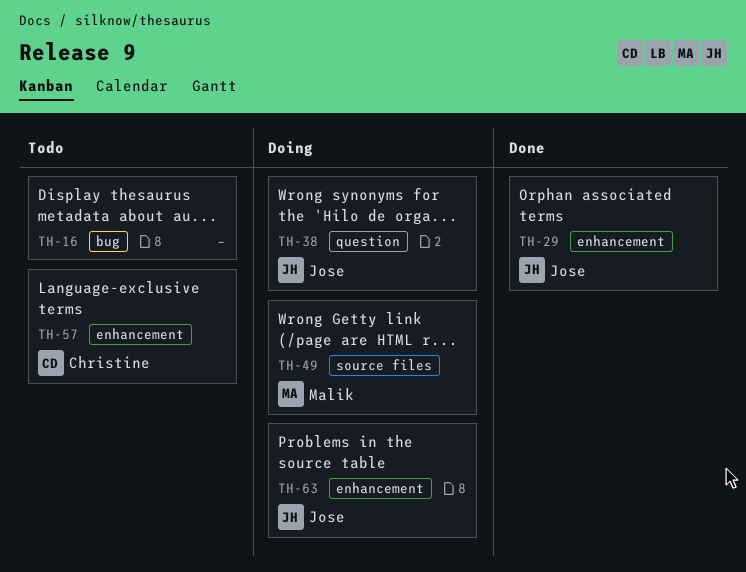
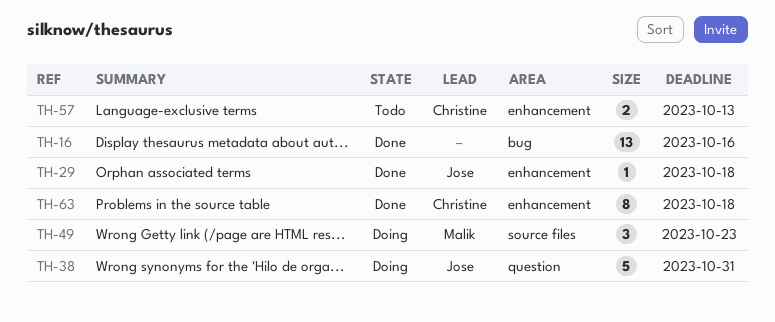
TH-16, status: Todo -> Done
TH-63, status: Doing -> Done
TH-63, owner: Jose -> Christine

